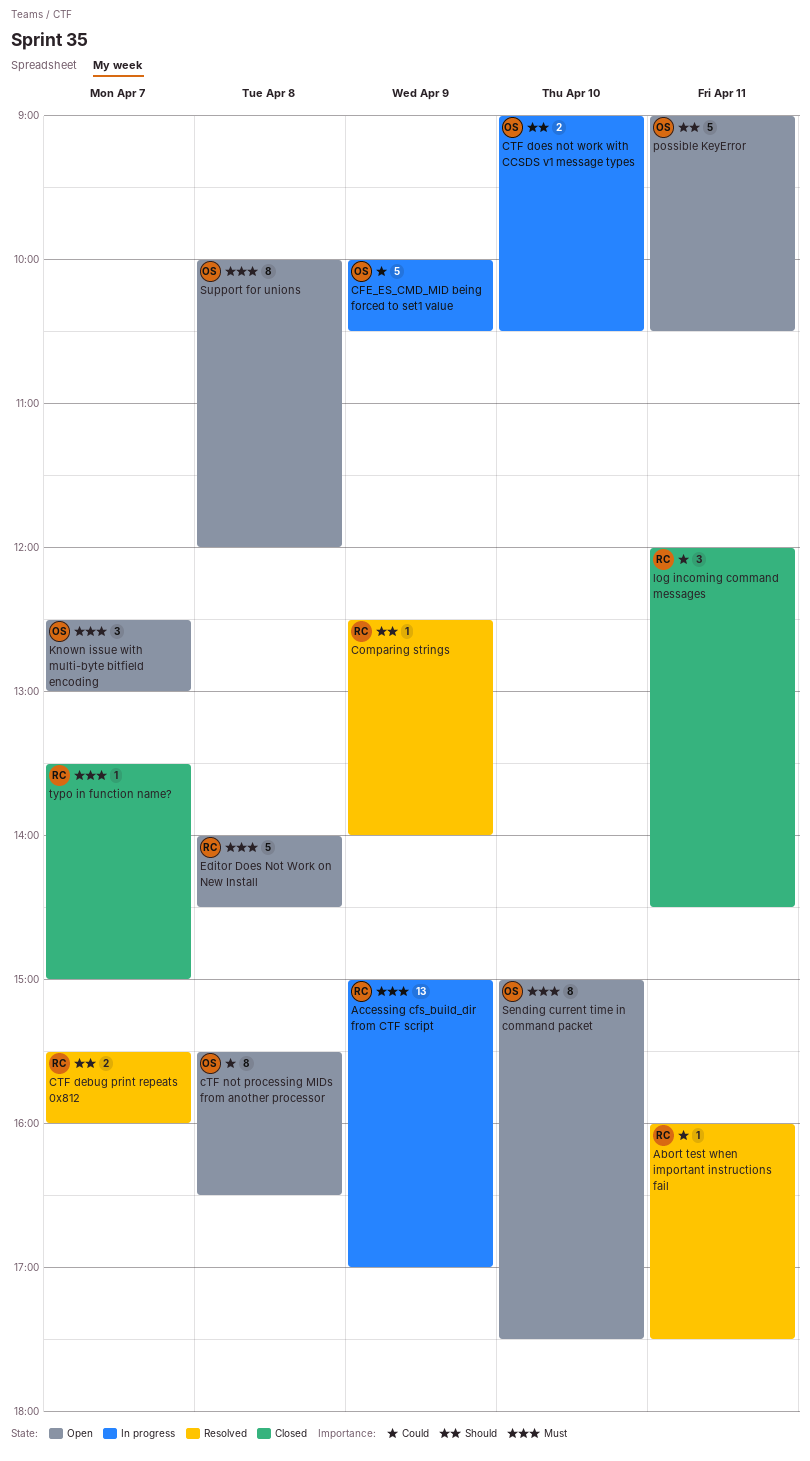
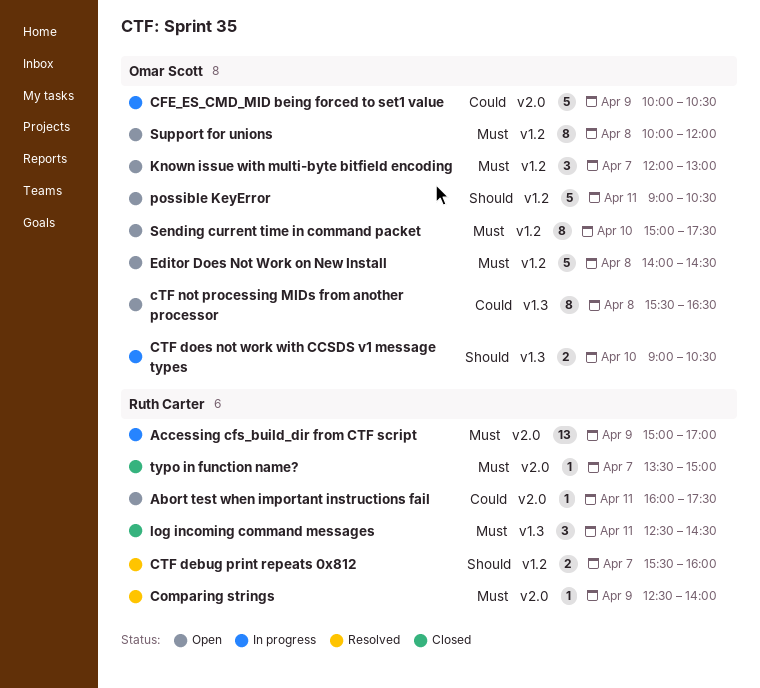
Abort test when important instructions fail, status: Resolved -> Open
Comparing strings, priority: Should -> Must
Editor Does Not Work on New Install, owner: Ruth Carter -> Omar Scott
Known issue with multi-byte bitfield encoding, begins: 12:30 -> 12:00
log incoming command messages, priority: Could -> Must
log incoming command messages, begins: 12:00 -> 12:30

